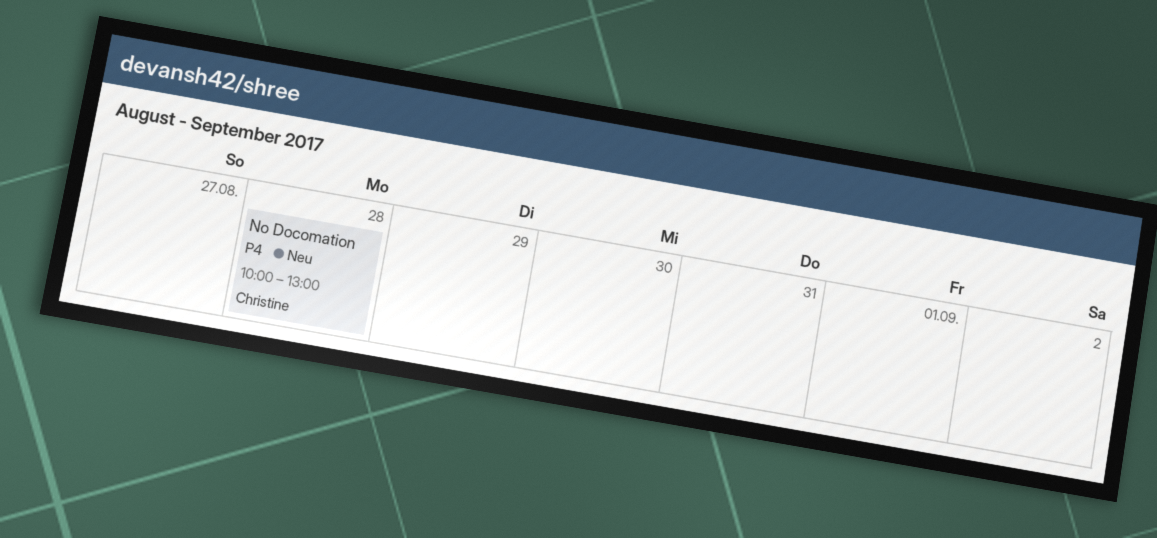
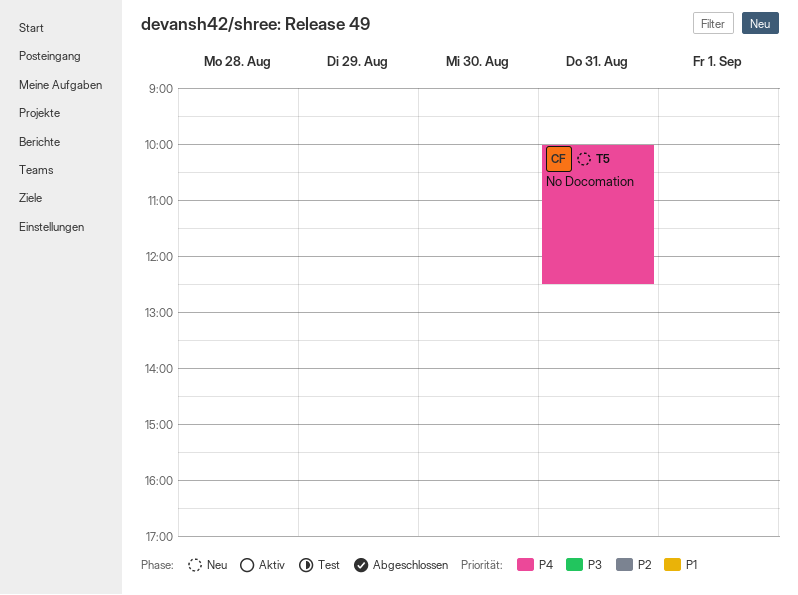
No Docomation, day: Aug 28 -> Aug 31
No Docomation, ends: 13:00 -> 12:30

